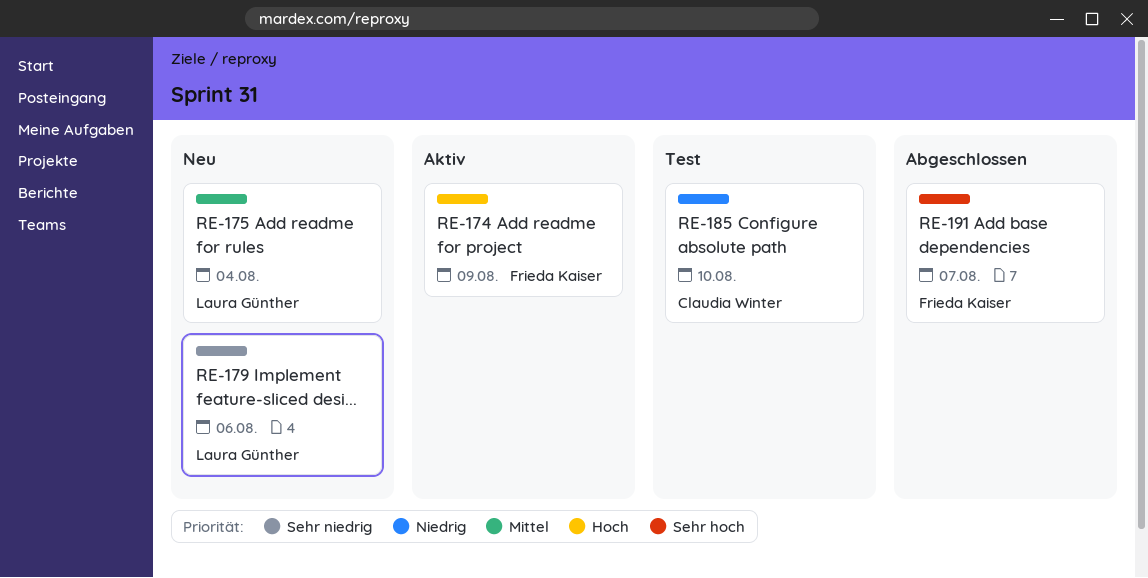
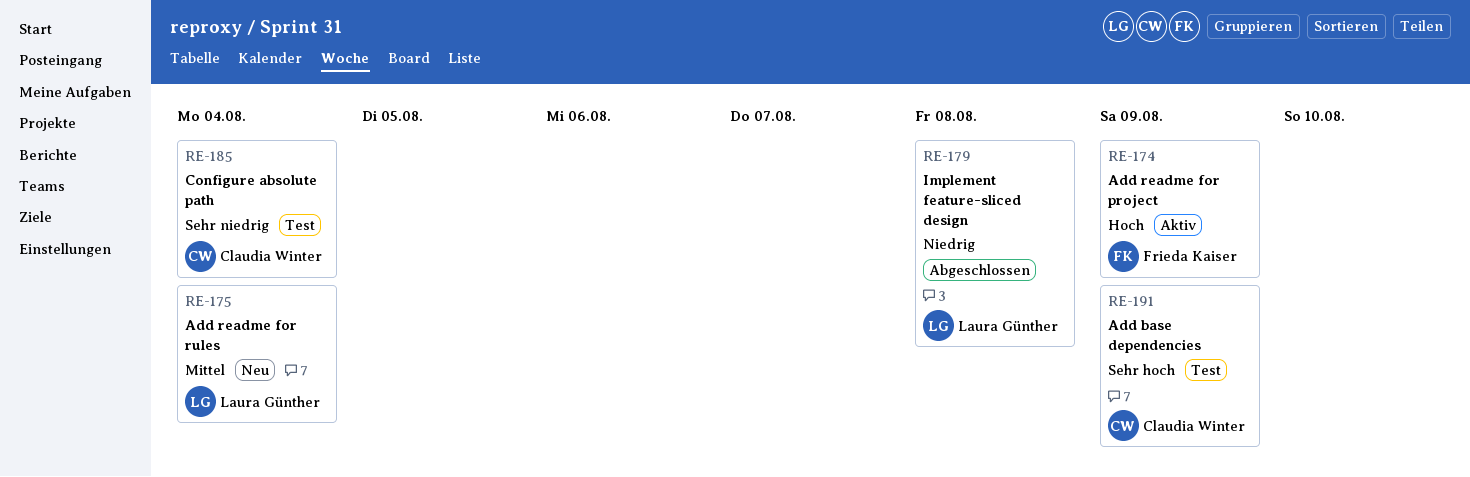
RE-179, status: Neu -> Abgeschlossen
RE-179, priority: Sehr niedrig -> Niedrig
RE-179, due: Aug 6 -> Aug 8
RE-185, priority: Niedrig -> Sehr niedrig
RE-185, due: Aug 10 -> Aug 4
RE-191, status: Abgeschlossen -> Test
RE-191, owner: Frieda Kaiser -> Claudia Winter
RE-191, due: Aug 7 -> Aug 9

